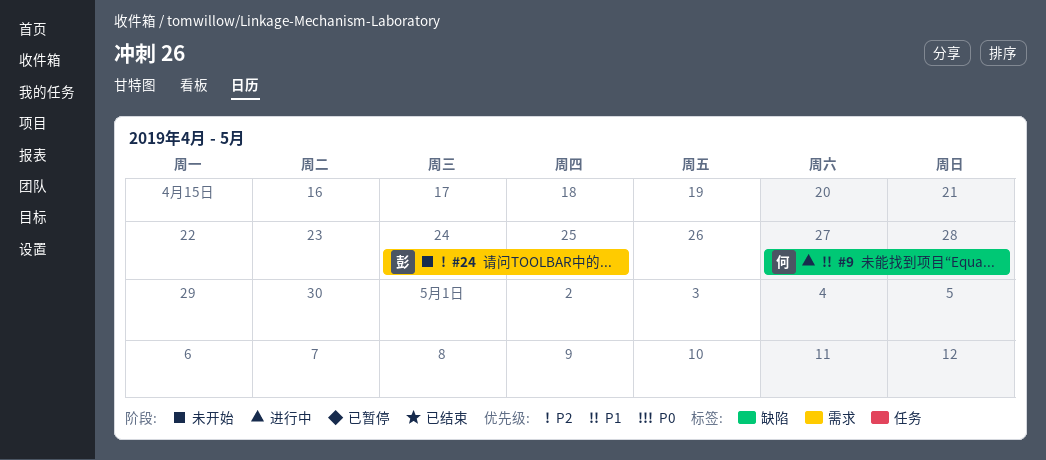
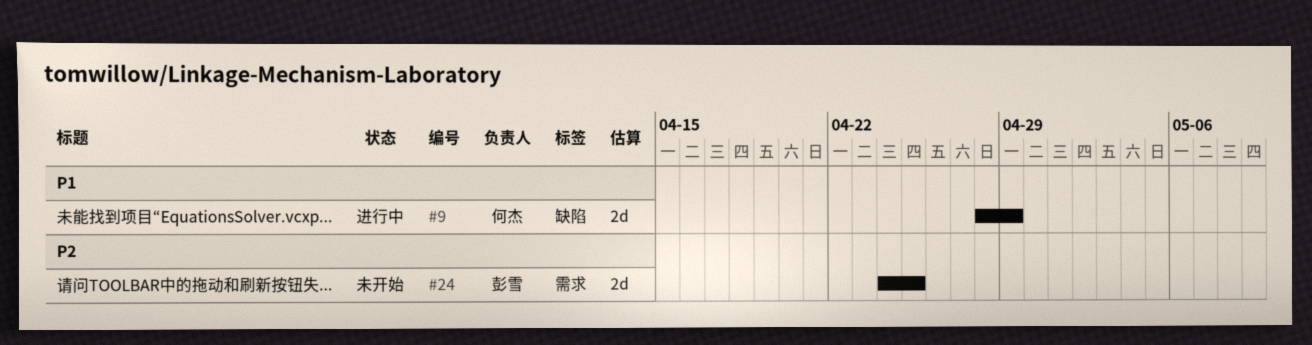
#9, start: Apr 27 -> Apr 28
#9, due: Apr 28 -> Apr 29

